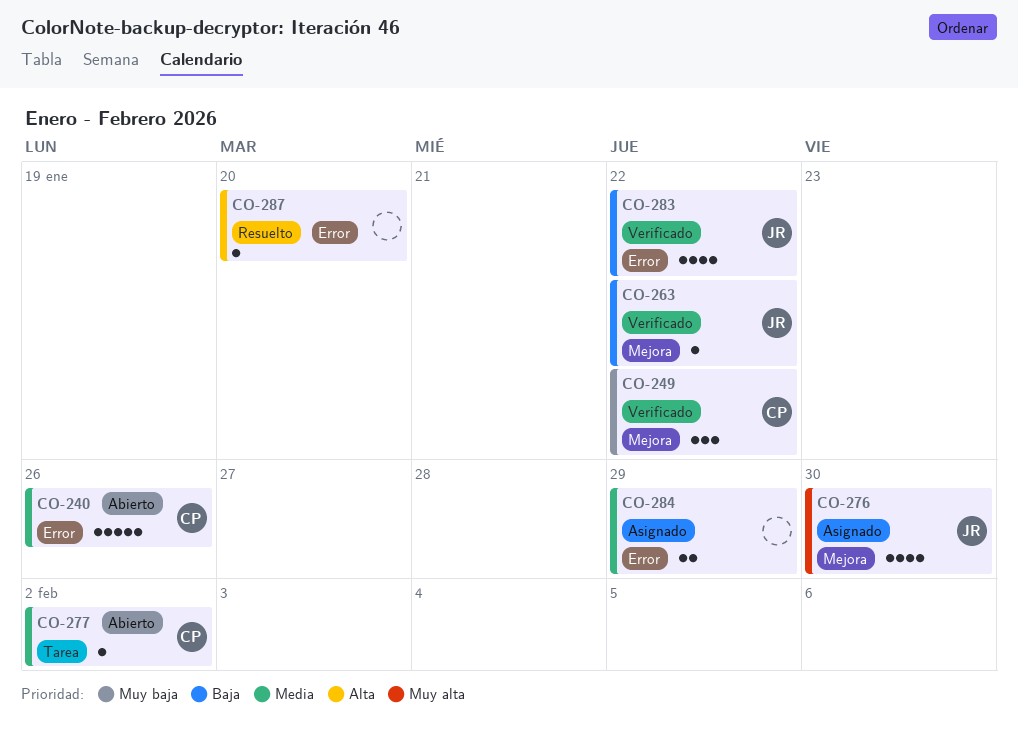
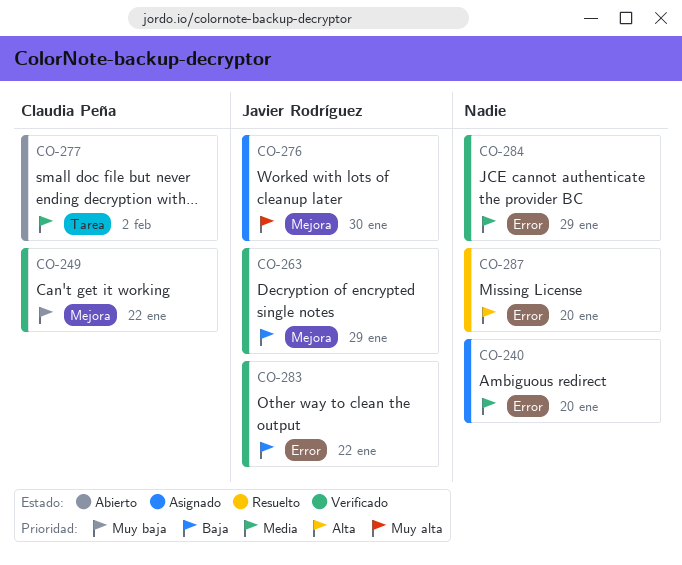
CO-240, status: Abierto -> Asignado
CO-240, owner: Claudia Peña -> none
CO-240, due: Jan 26 -> Jan 20
CO-263, due: Jan 22 -> Jan 29
CO-284, status: Asignado -> Verificado

